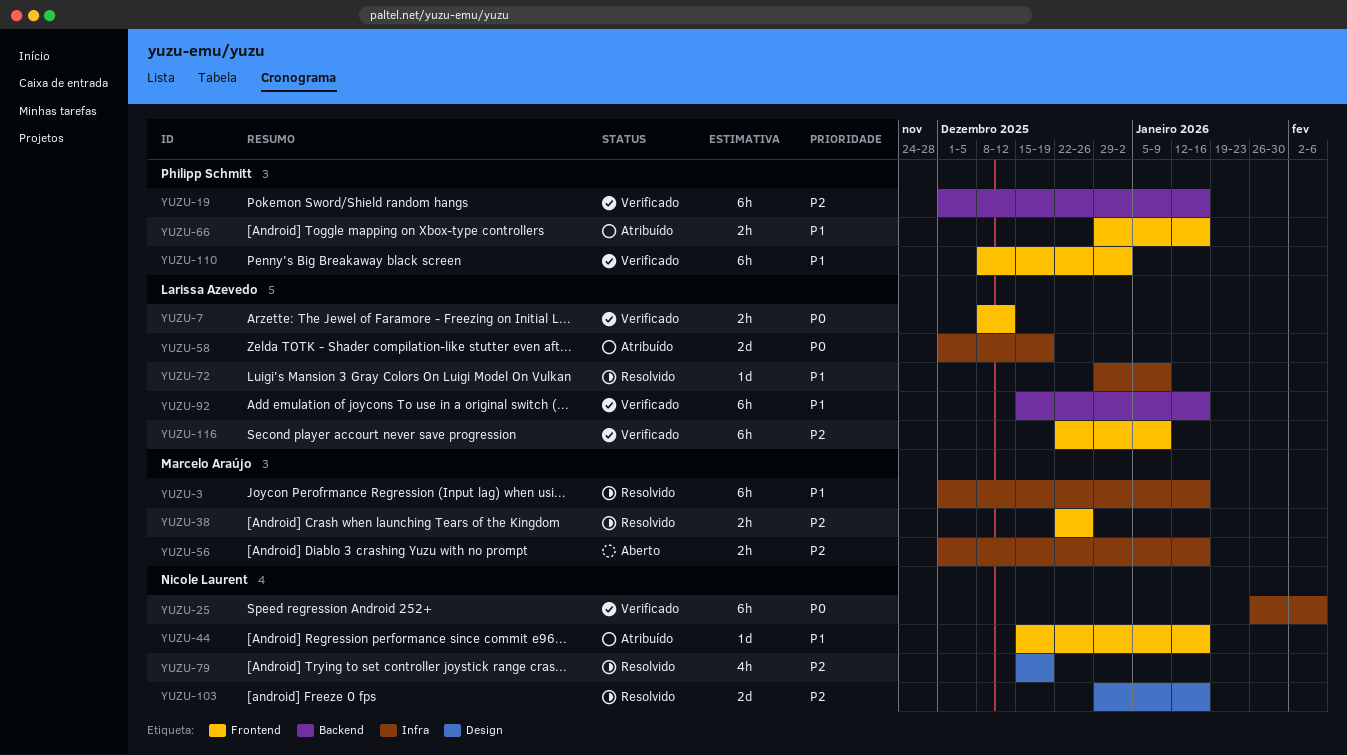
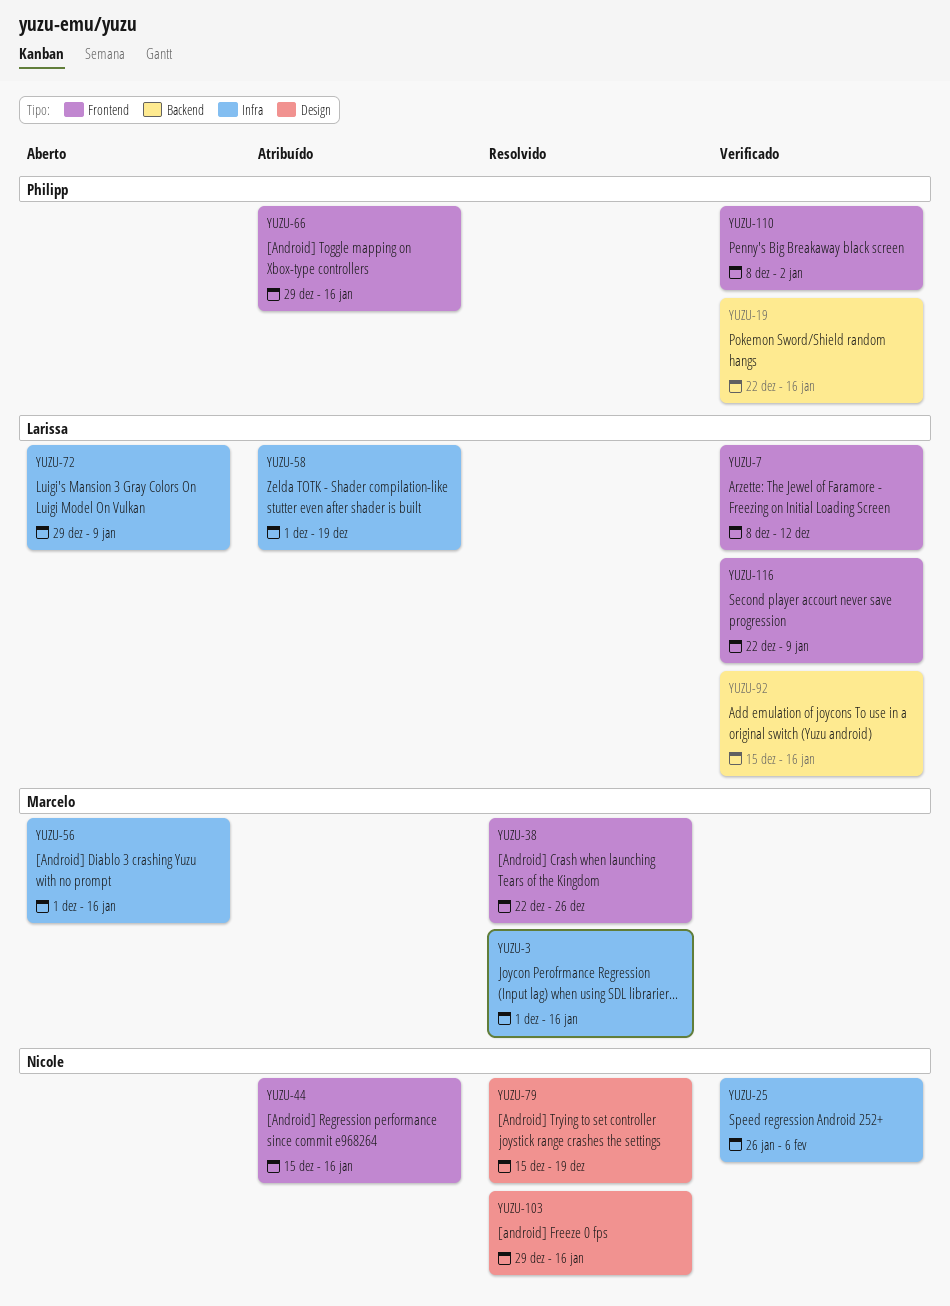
YUZU-19, start: Dec 1 -> Dec 22
YUZU-72, status: Resolvido -> Aberto

